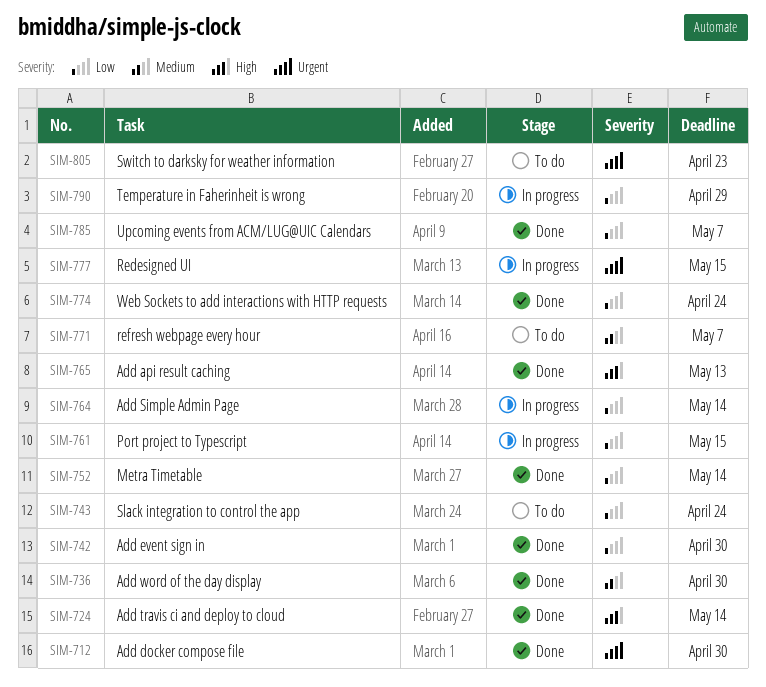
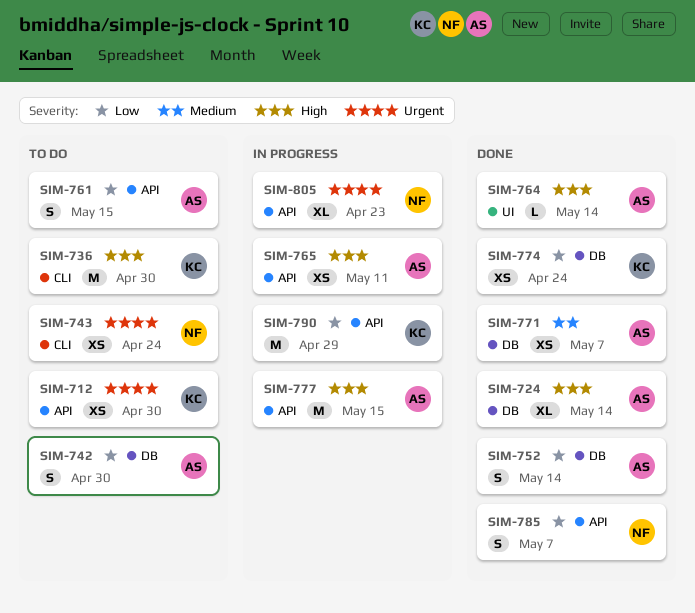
SIM-712, status: Done -> To do
SIM-736, status: Done -> To do
SIM-736, priority: Medium -> High
SIM-742, status: Done -> To do
SIM-743, priority: Low -> Urgent
SIM-761, status: In progress -> To do
SIM-764, status: In progress -> Done
SIM-764, priority: Low -> High
SIM-765, status: Done -> In progress
SIM-765, due: May 13 -> May 11
SIM-771, status: To do -> Done
SIM-777, priority: Urgent -> High
SIM-805, status: To do -> In progress

